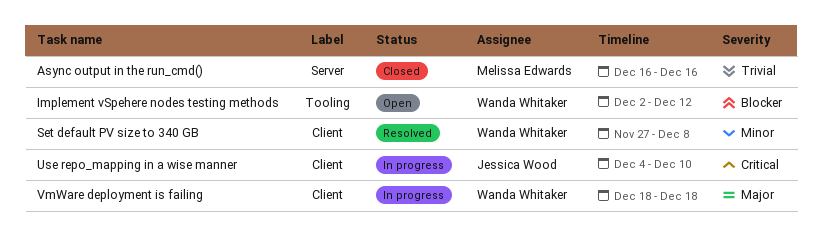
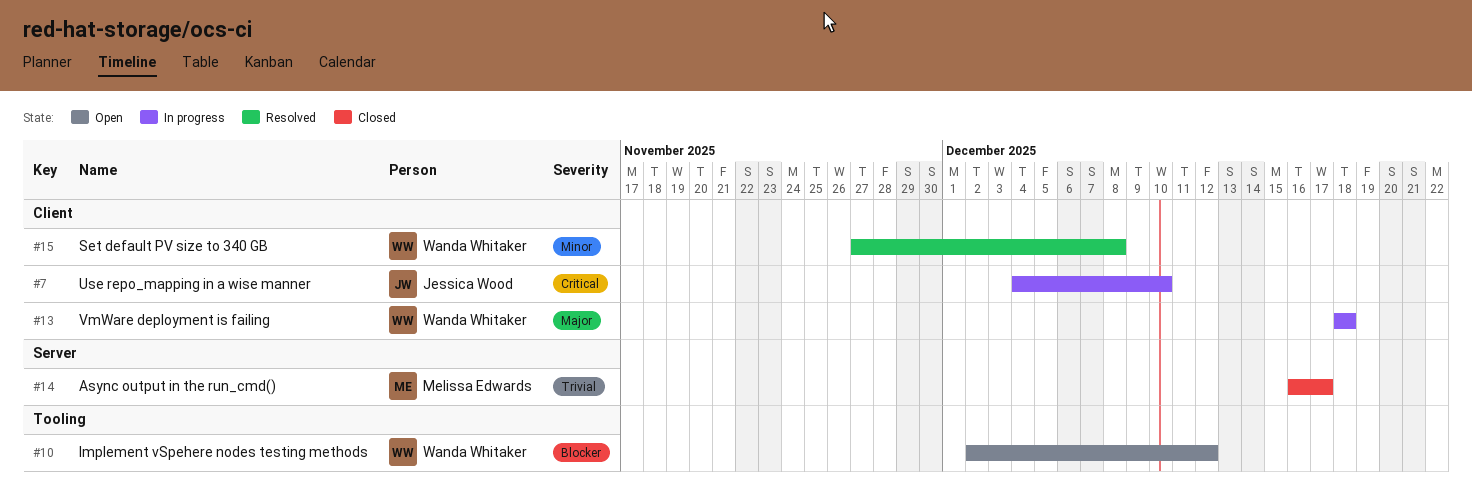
Async output in the run_cmd(), due: Dec 16 -> Dec 17

